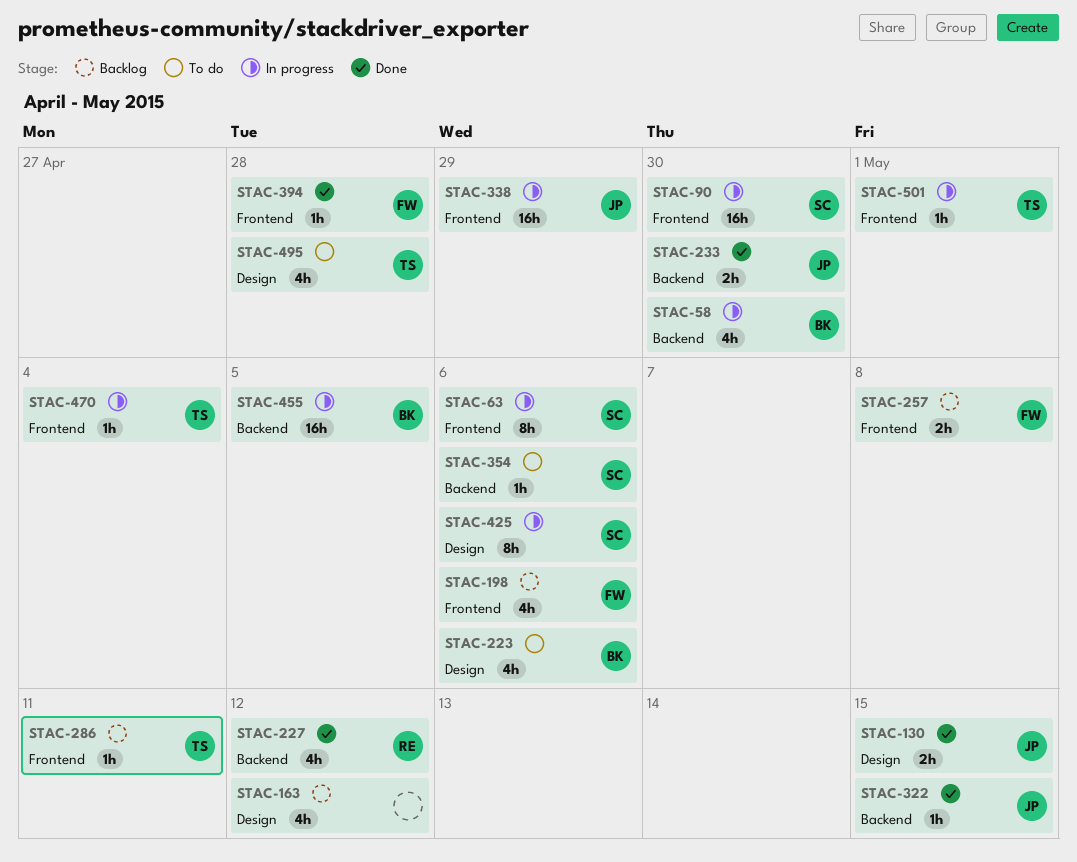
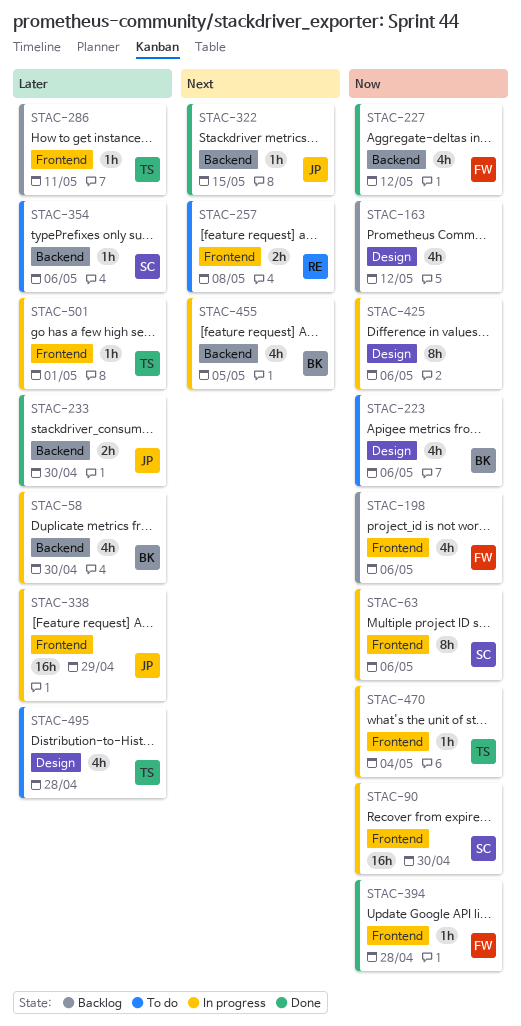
STAC-130: present -> none
STAC-227, owner: RE -> FW
STAC-257, status: Backlog -> To do
STAC-257, owner: FW -> RE
STAC-425, owner: SC -> none
STAC-455, estimate: 16h -> 4h

